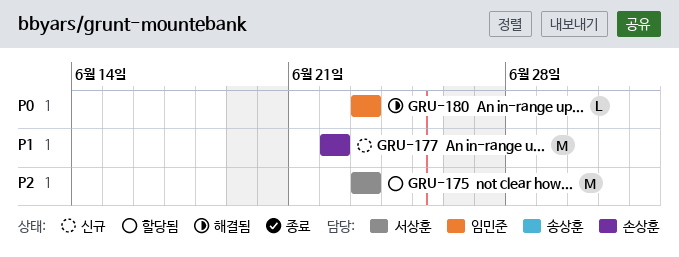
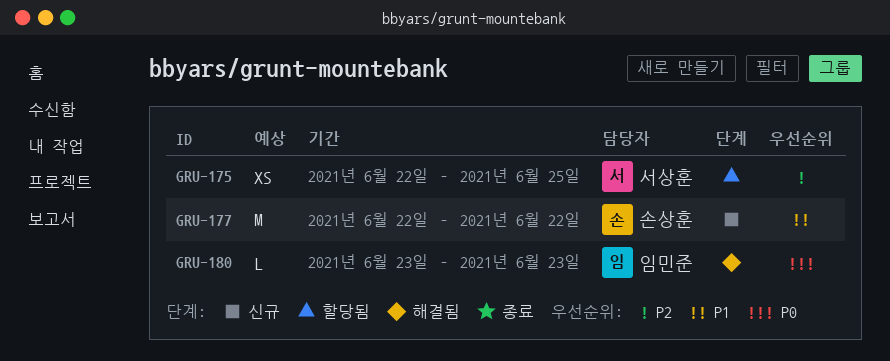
GRU-175, estimate: M -> XS
GRU-175, start: Jun 23 -> Jun 22
GRU-175, due: Jun 23 -> Jun 25

